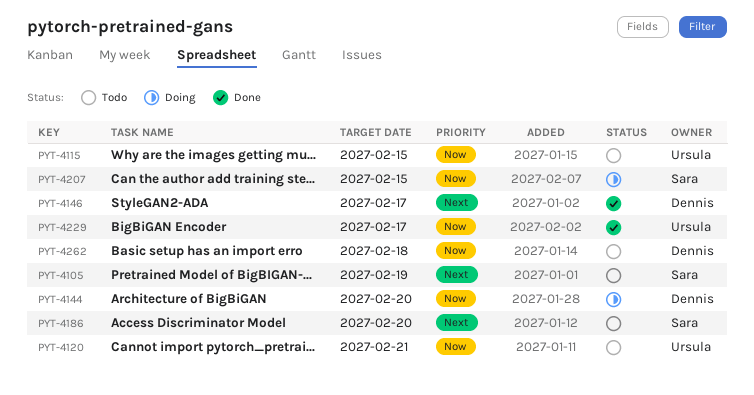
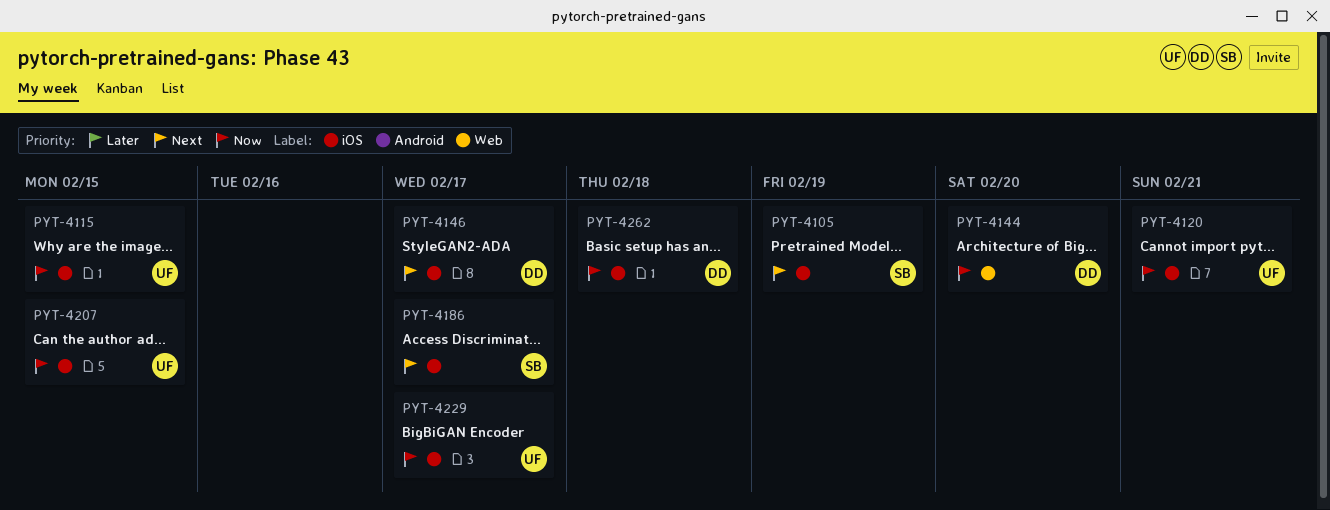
PYT-4186, due: Feb 20 -> Feb 17
PYT-4207, owner: Sara -> Ursula

